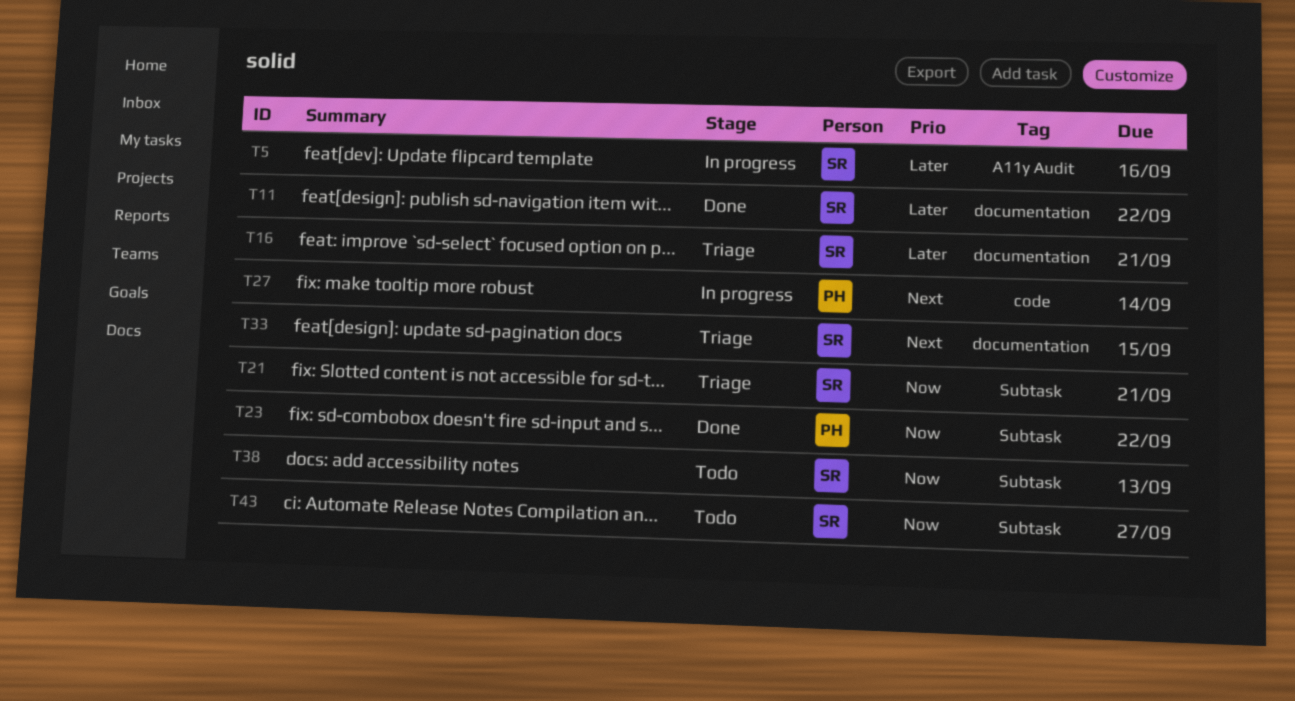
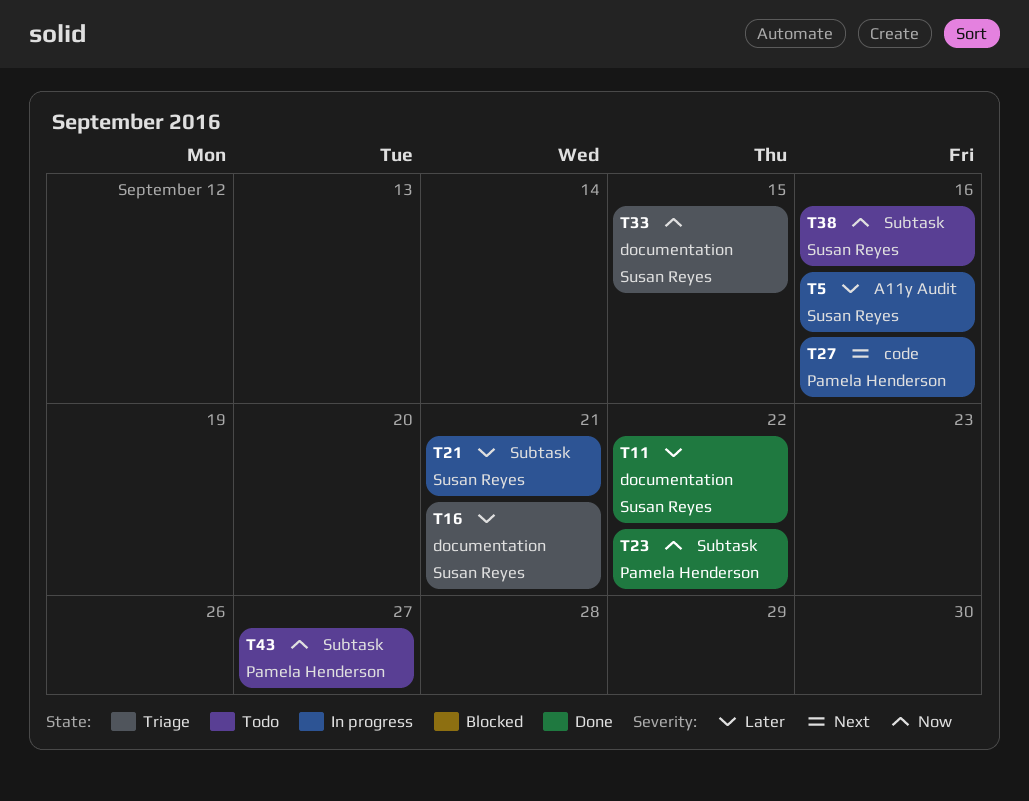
T21, status: Triage -> In progress
T21, priority: Now -> Later
T27, due: Sep 14 -> Sep 16
T33, priority: Next -> Now
T38, due: Sep 13 -> Sep 16
T43, owner: Susan Reyes -> Pamela Henderson

